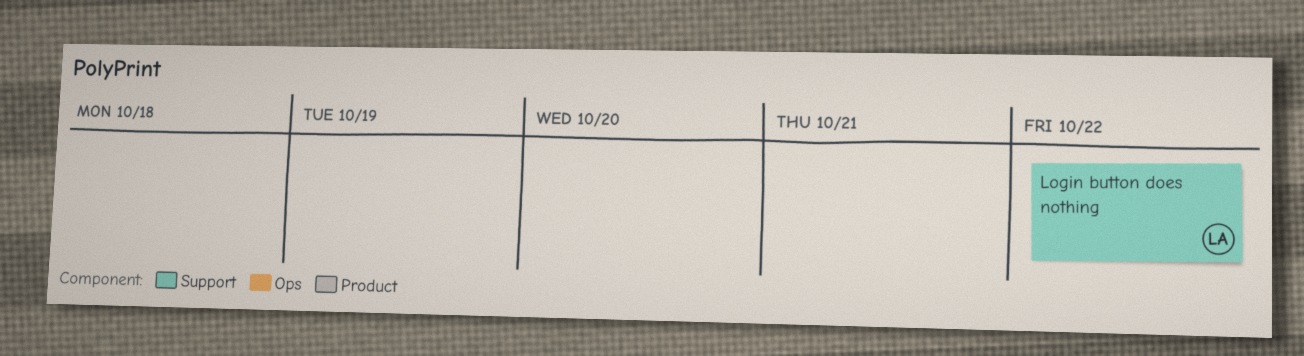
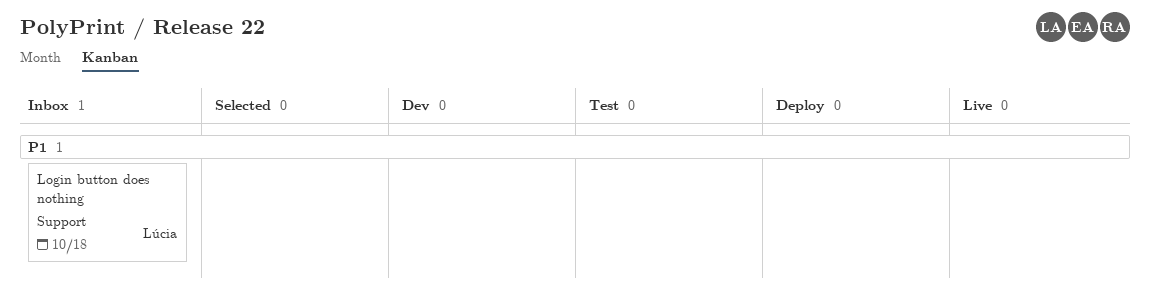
Login button does nothing, due: Oct 22 -> Oct 18

